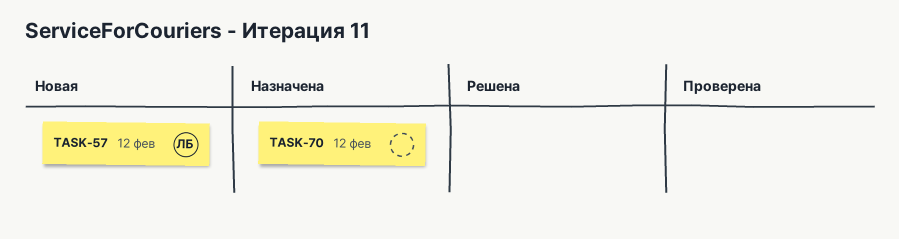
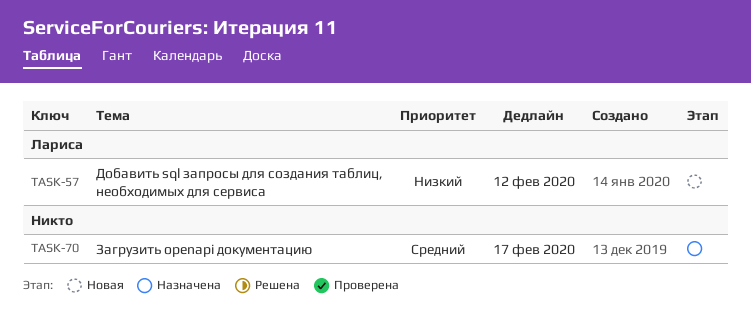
TASK-70, due: Feb 12 -> Feb 17

